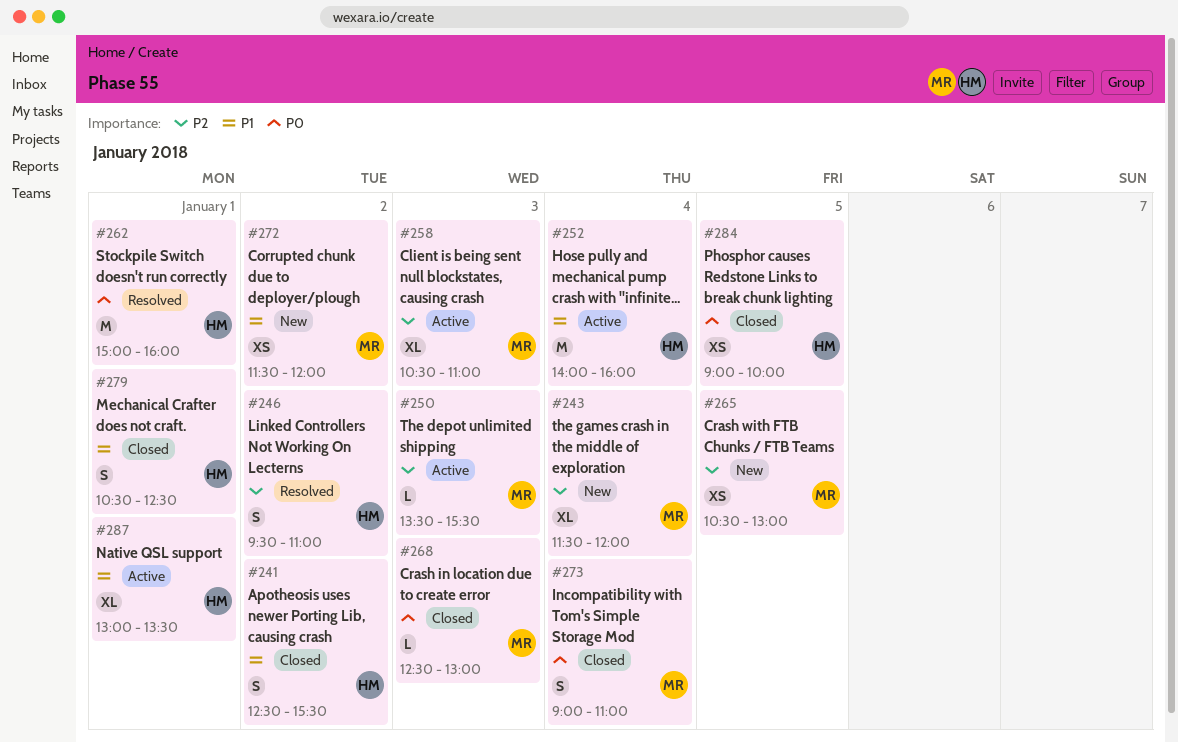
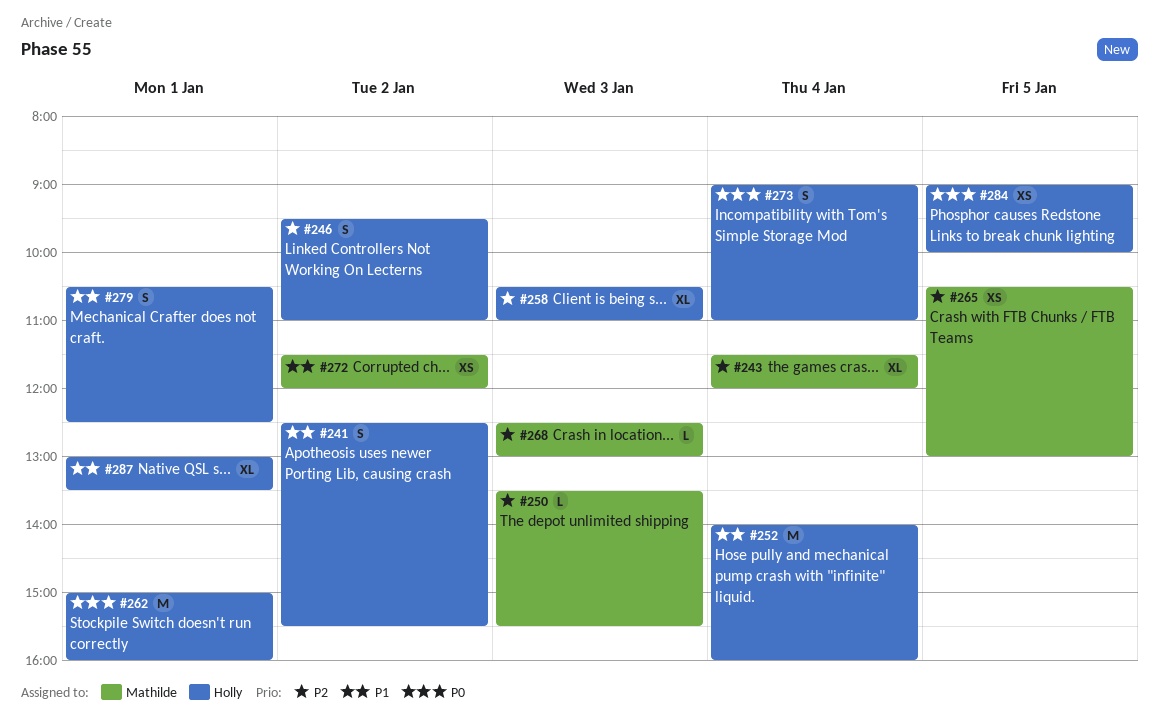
#258, owner: Mathilde -> Holly
#268, priority: P0 -> P2
#273, owner: Mathilde -> Holly

